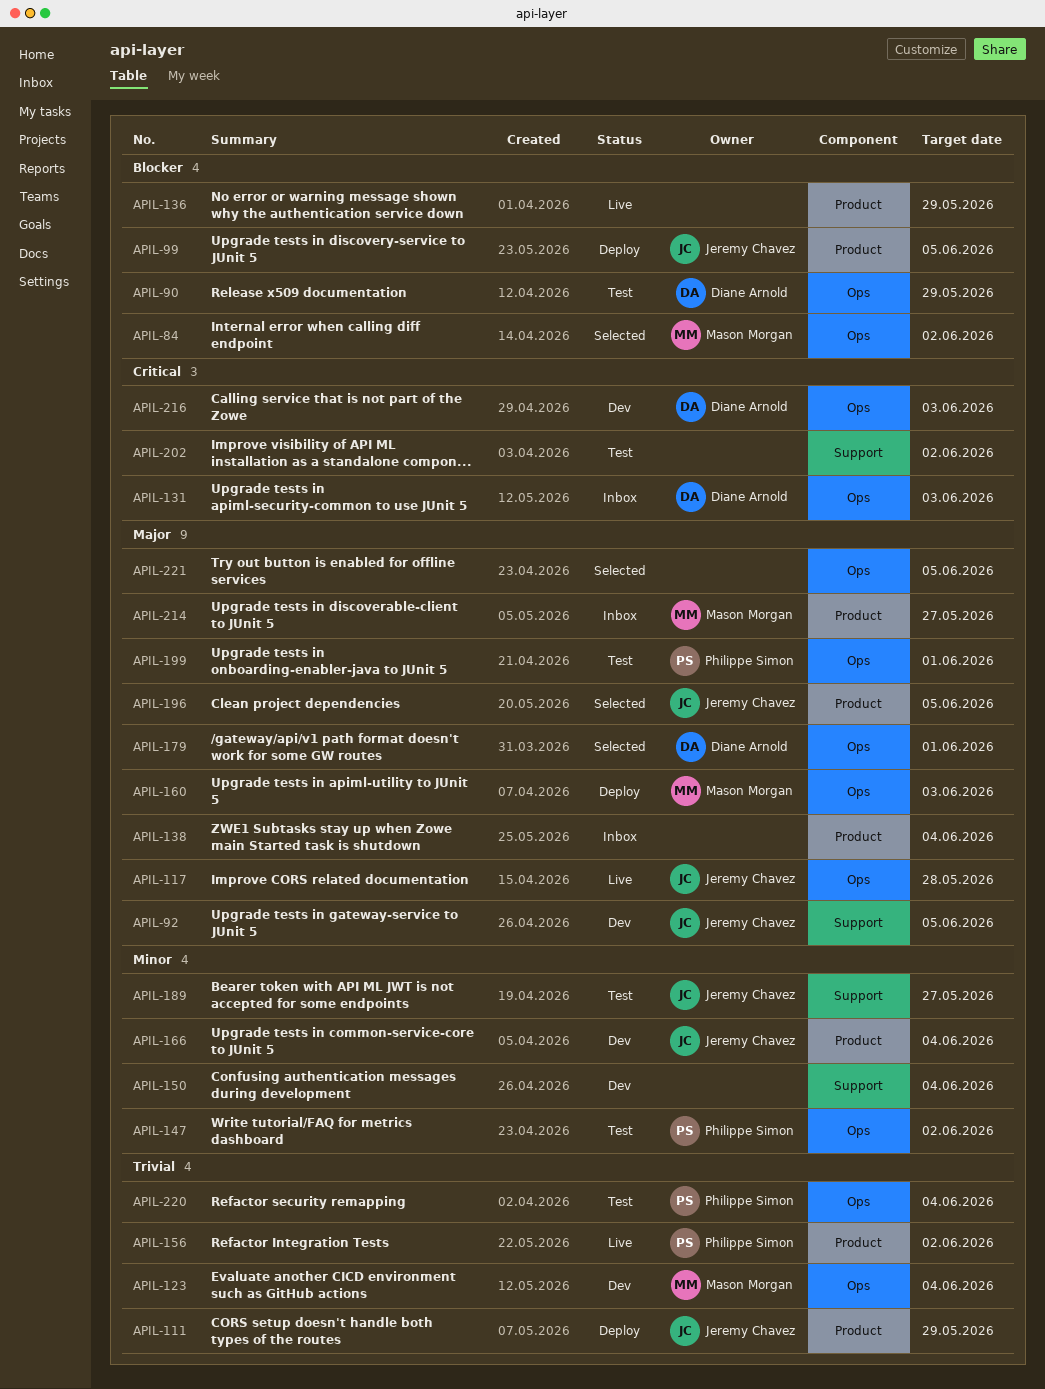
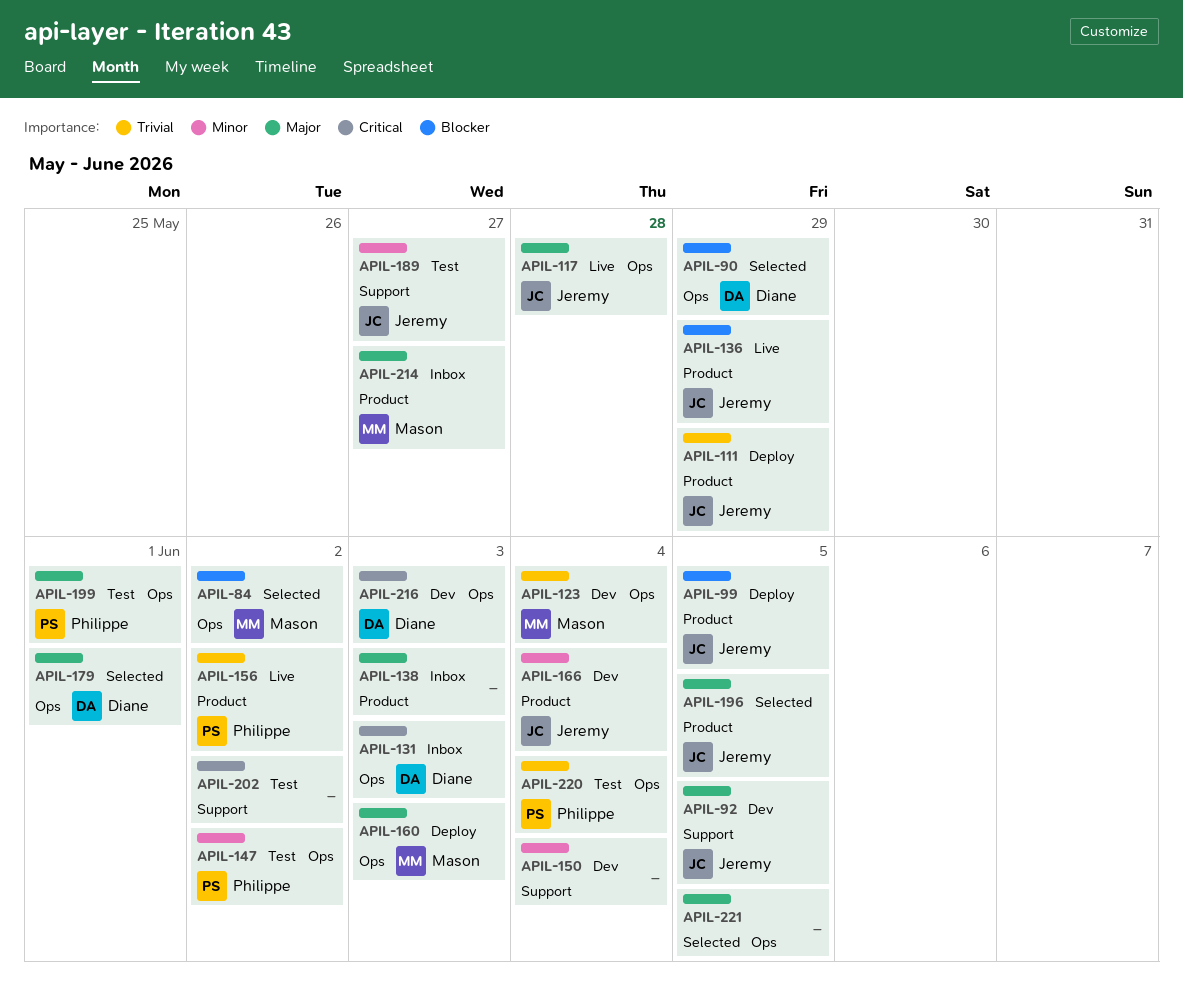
APIL-90, status: Test -> Selected
APIL-136, owner: none -> Jeremy Chavez
APIL-138, due: Jun 4 -> Jun 3

